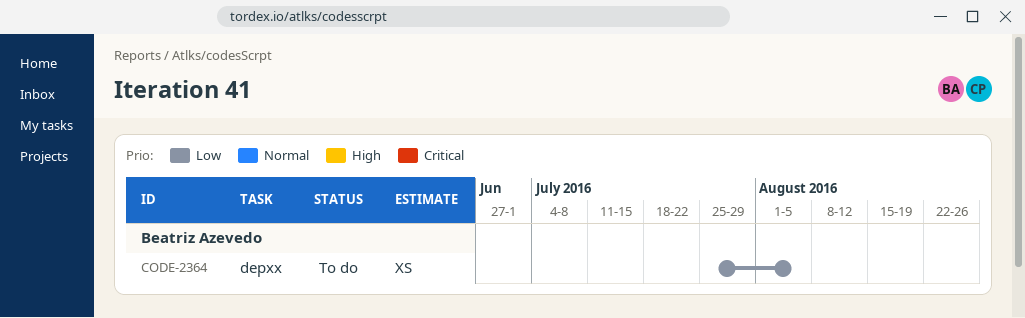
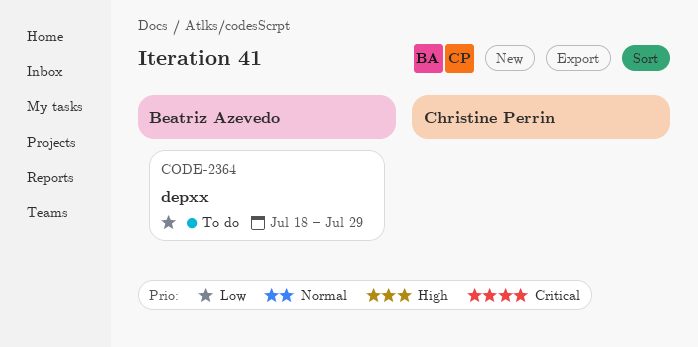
CODE-2364, start: Jul 25 -> Jul 18
CODE-2364, due: Aug 5 -> Jul 29

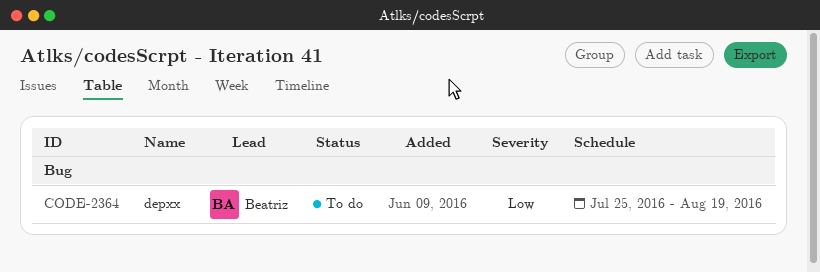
CODE-2364, start: Jul 18 -> Jul 25
CODE-2364, due: Jul 29 -> Aug 19

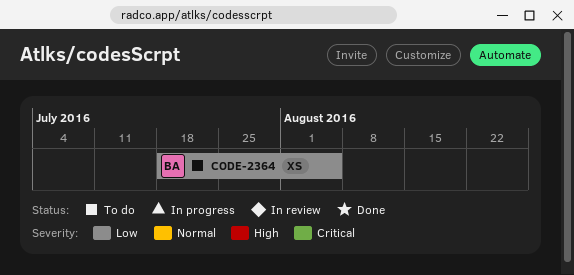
CODE-2364, start: Jul 25 -> Jul 18
CODE-2364, due: Aug 19 -> Aug 5

